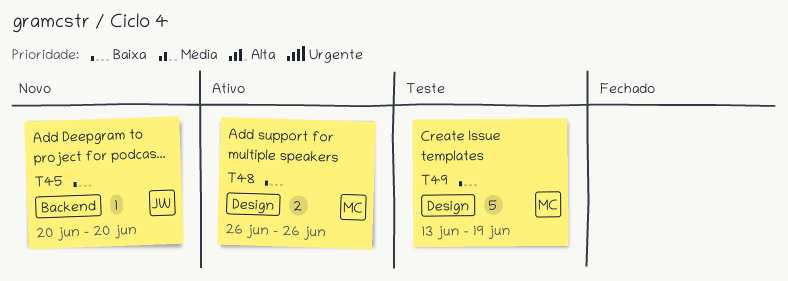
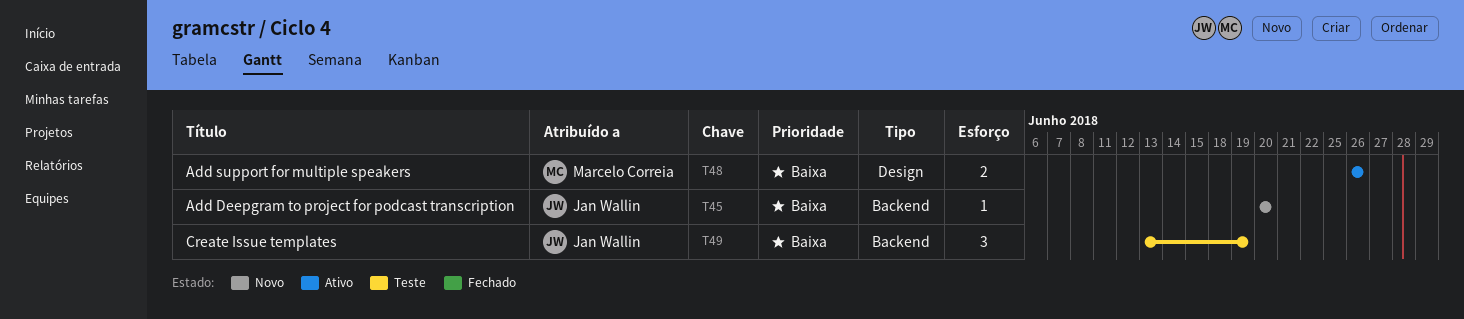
T49, owner: Marcelo Correia -> Jan Wallin
T49, label: Design -> Backend
T49, estimate: 5 -> 3

